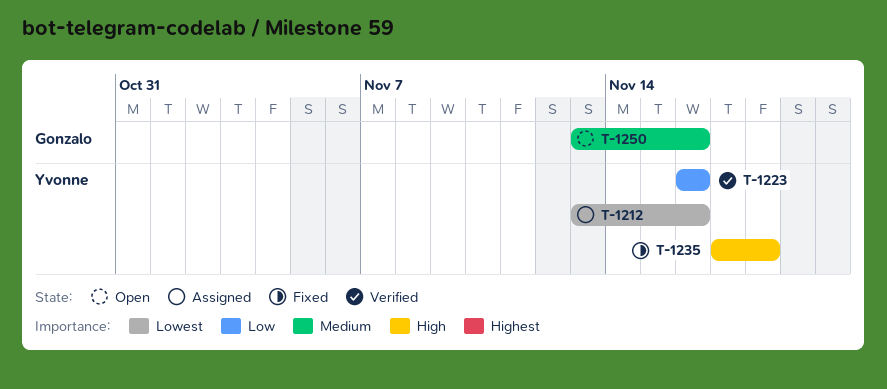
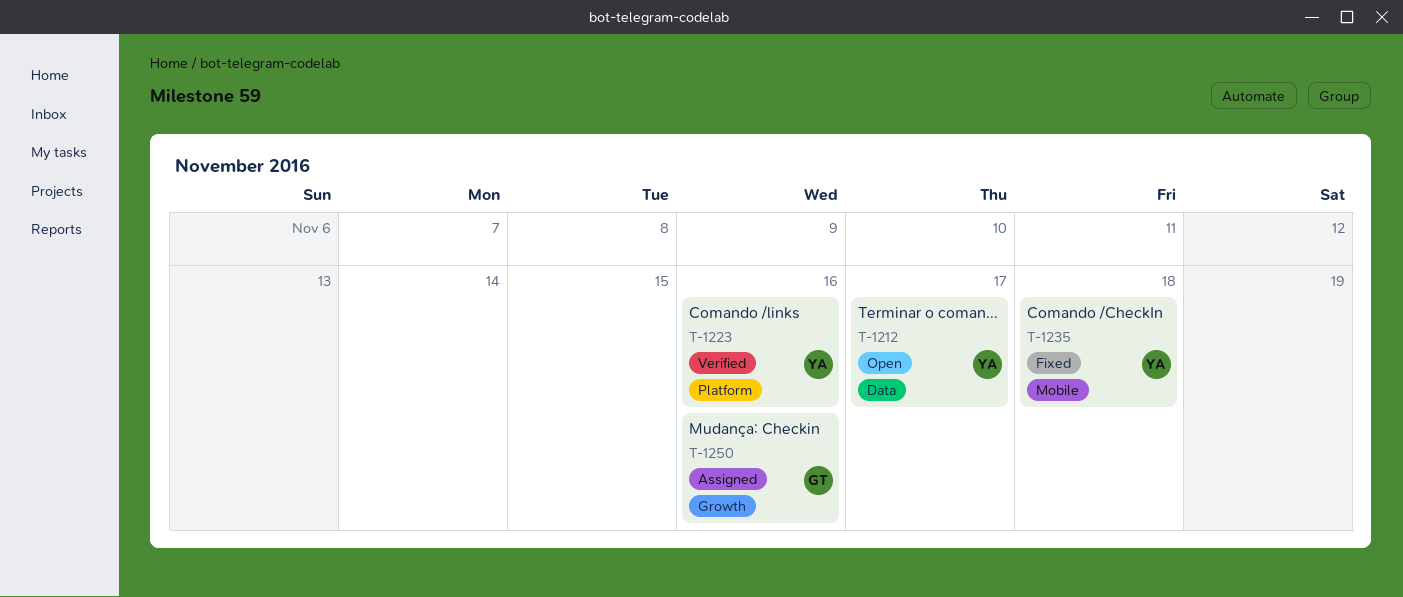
T-1212, status: Assigned -> Open
T-1212, due: Nov 16 -> Nov 17
T-1250, status: Open -> Assigned

